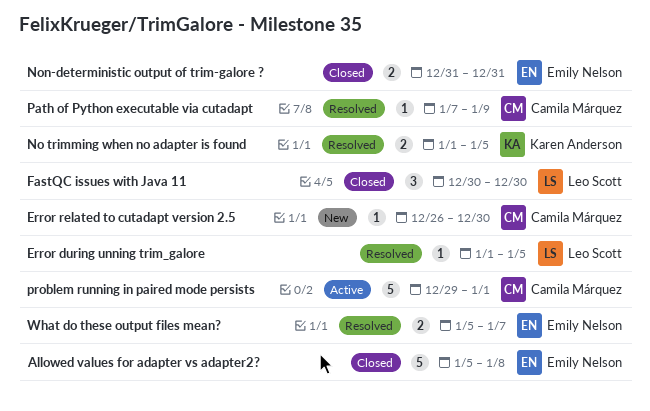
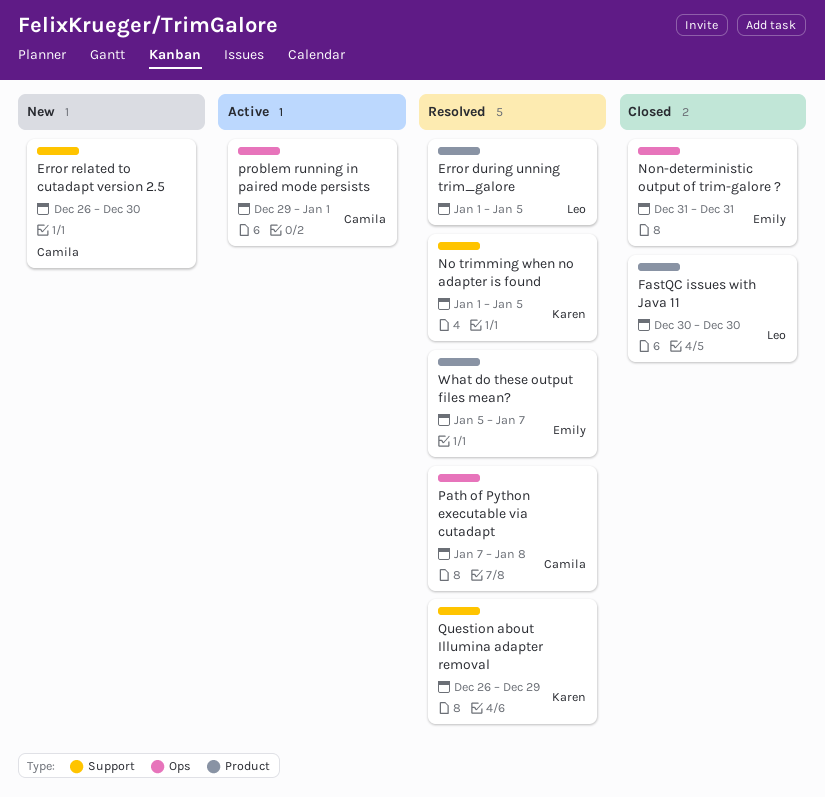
Allowed values for adapter vs adapter2?: present -> none
Path of Python executable via cutadapt, due: Jan 9 -> Jan 8
Question about Illumina adapter removal: none -> present

